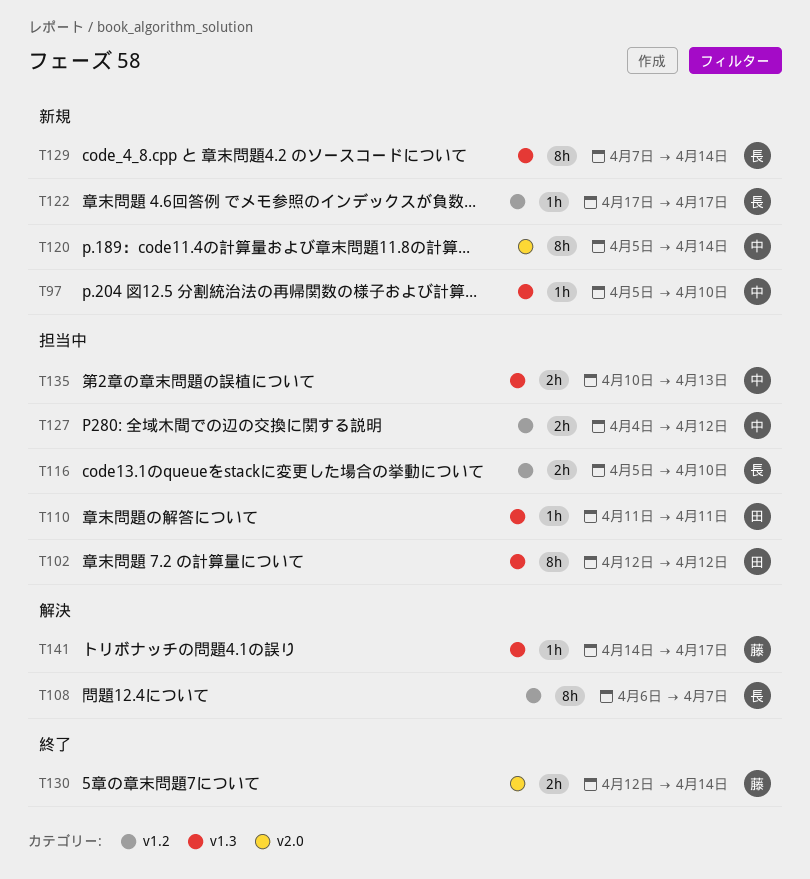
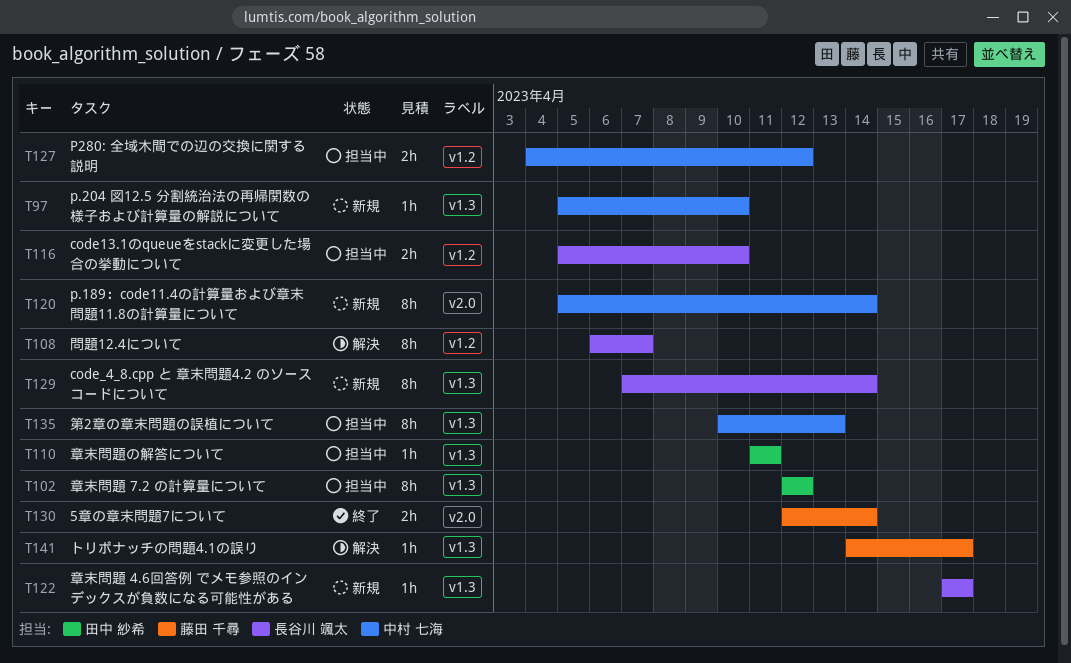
T122, label: v1.2 -> v1.3
T135, estimate: 2h -> 8h

